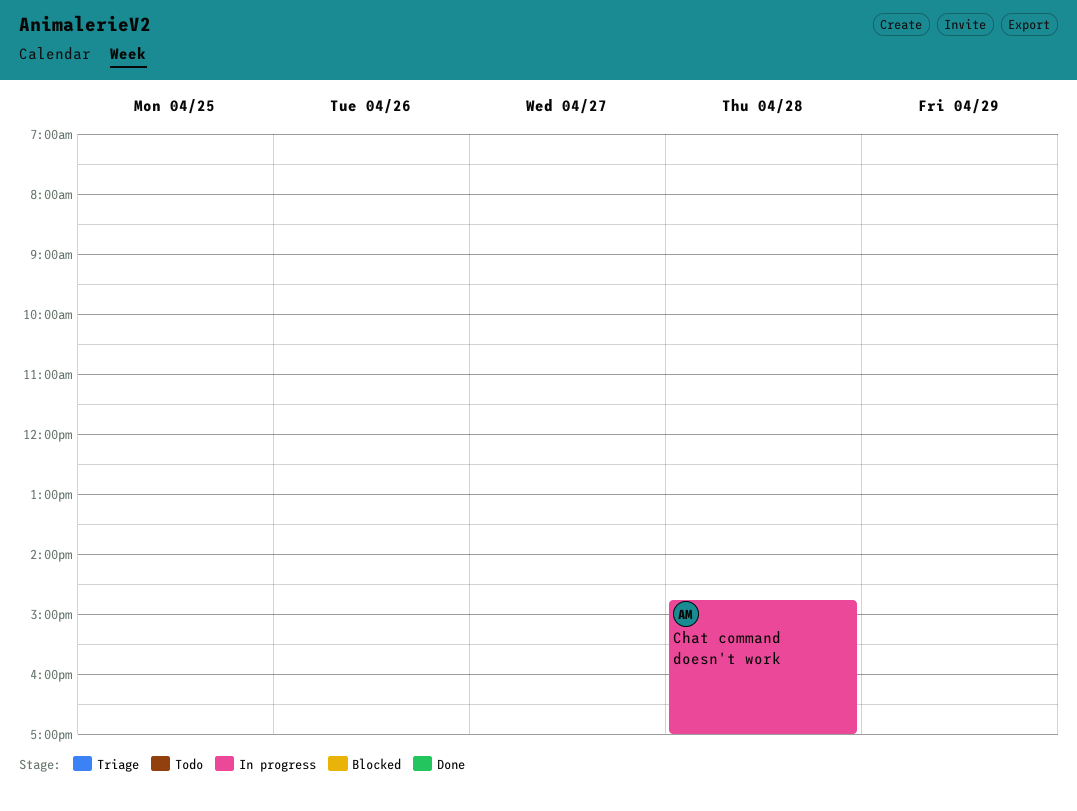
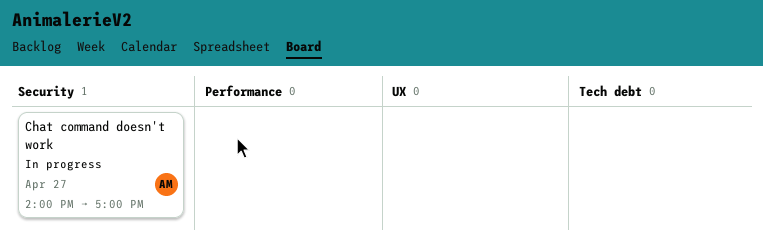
Chat command doesn't work, day: Apr 28 -> Apr 27
Chat command doesn't work, begins: 14:45 -> 14:00

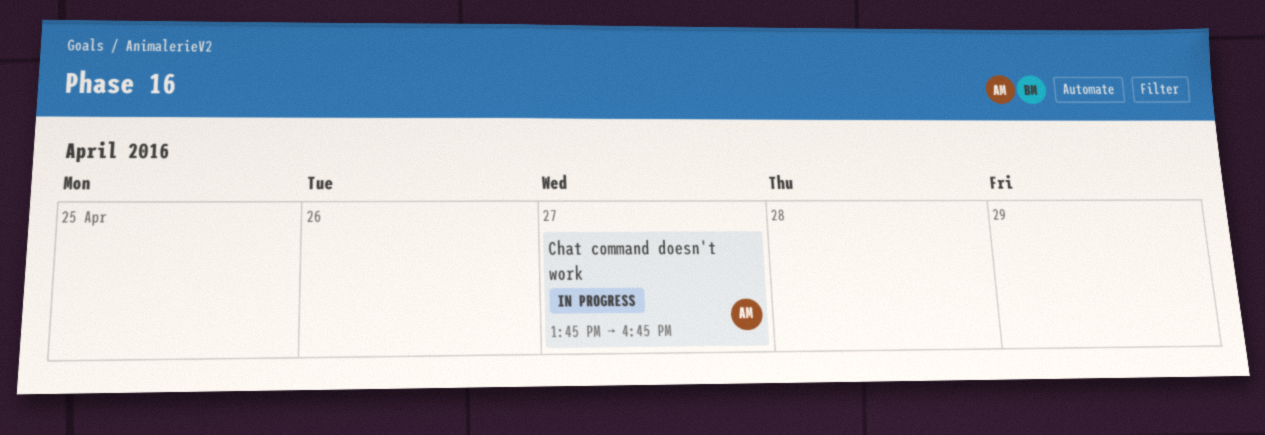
Chat command doesn't work, begins: 14:00 -> 13:45
Chat command doesn't work, ends: 17:00 -> 16:45

